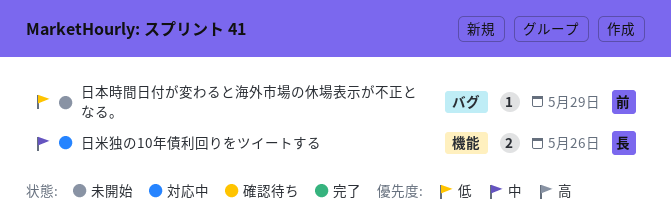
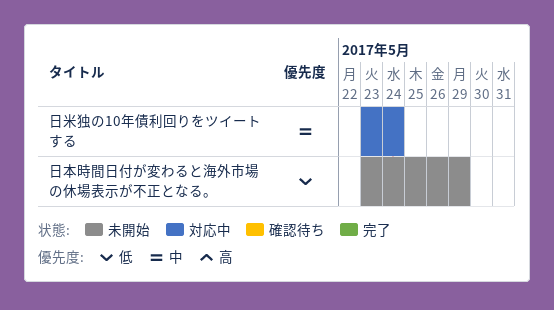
日米独の10年債利回りをツイートする, due: May 26 -> May 24

